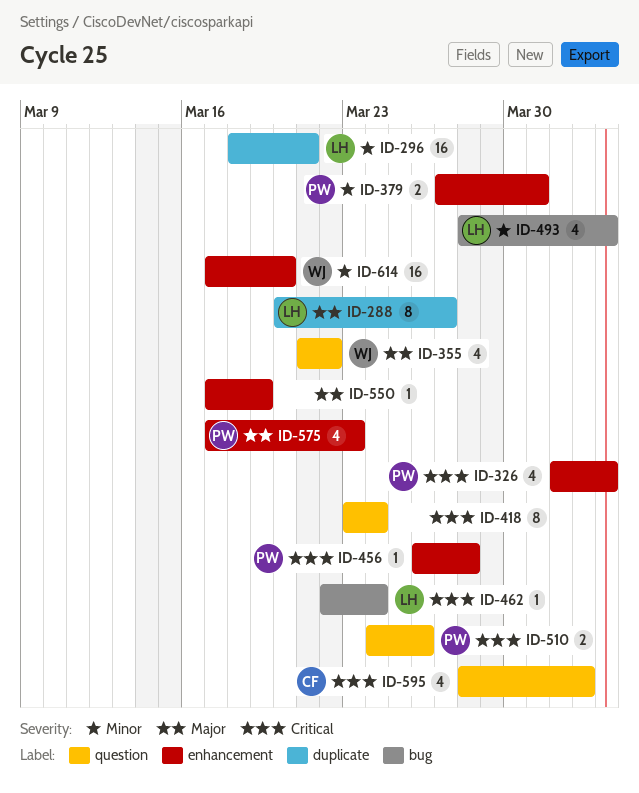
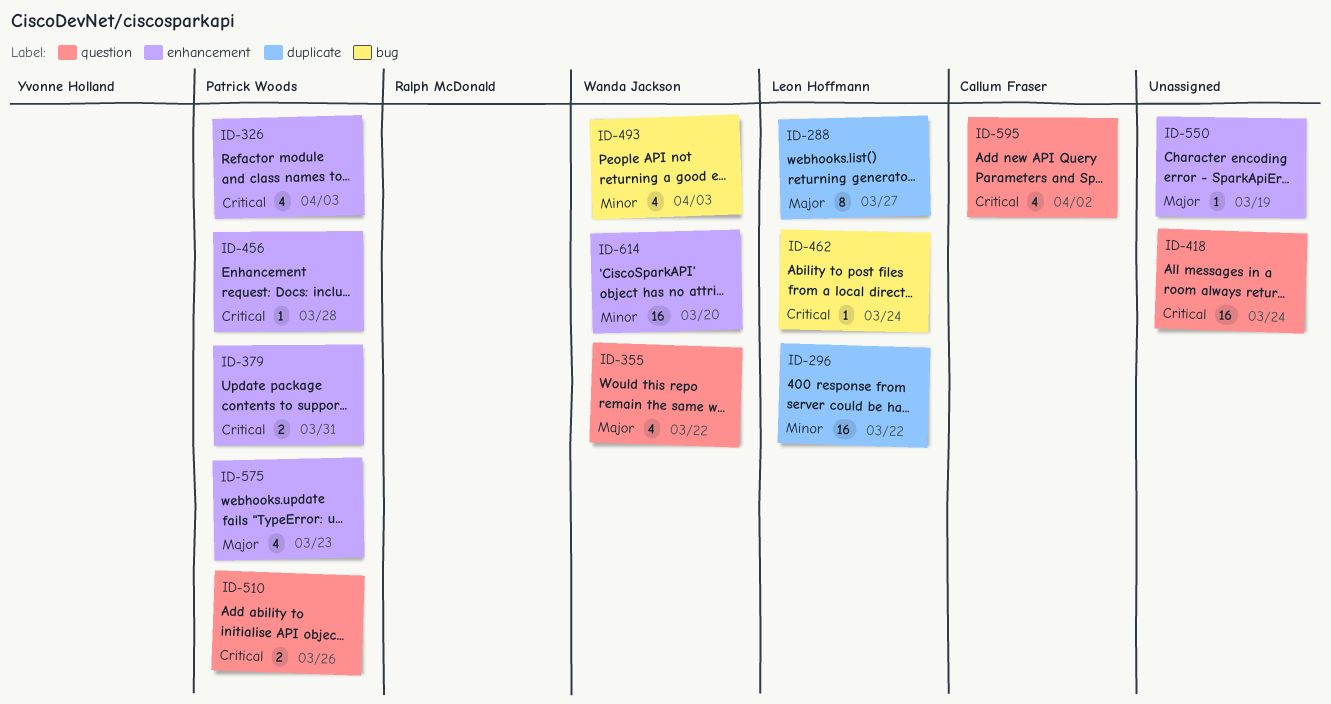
ID-296, due: Mar 21 -> Mar 22
ID-379, priority: Minor -> Critical
ID-418, estimate: 8 -> 16
ID-493, owner: Leon Hoffmann -> Wanda Jackson

